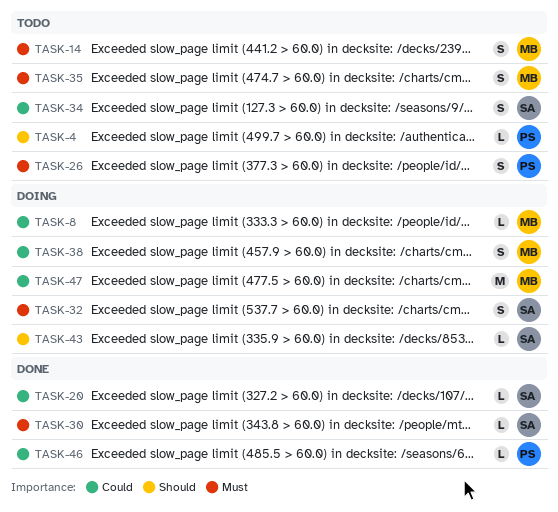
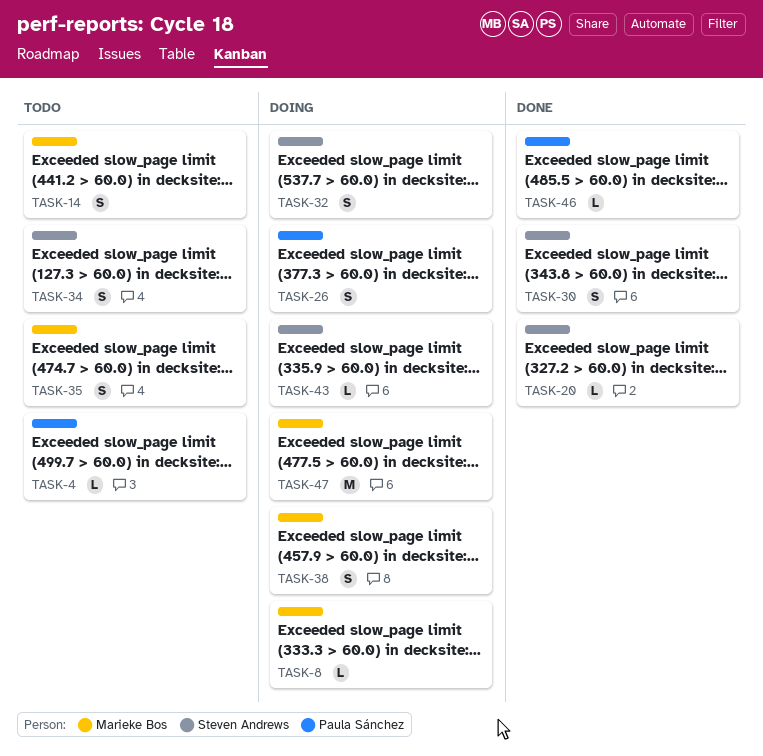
TASK-26, status: Todo -> Doing
TASK-30, estimate: L -> S

